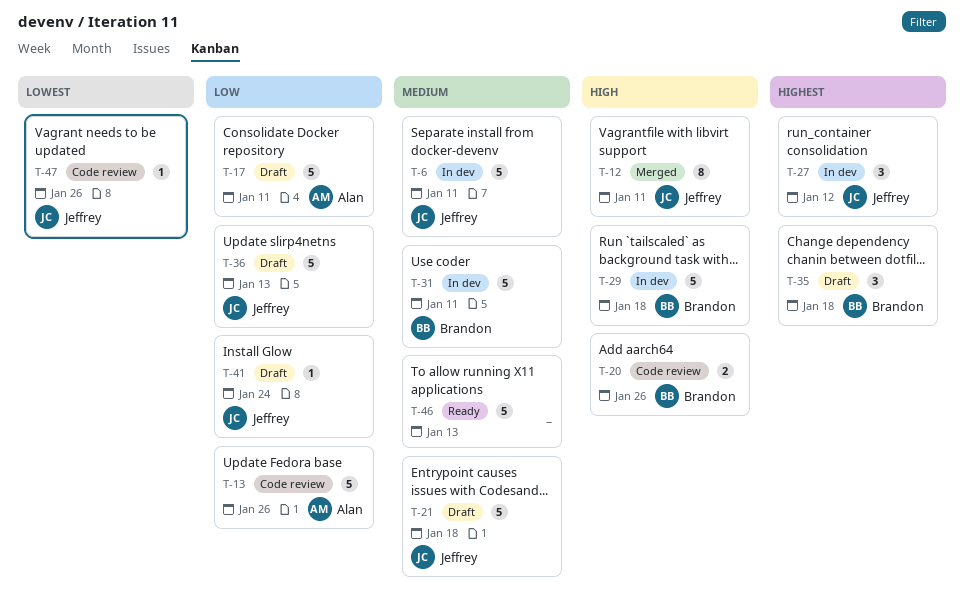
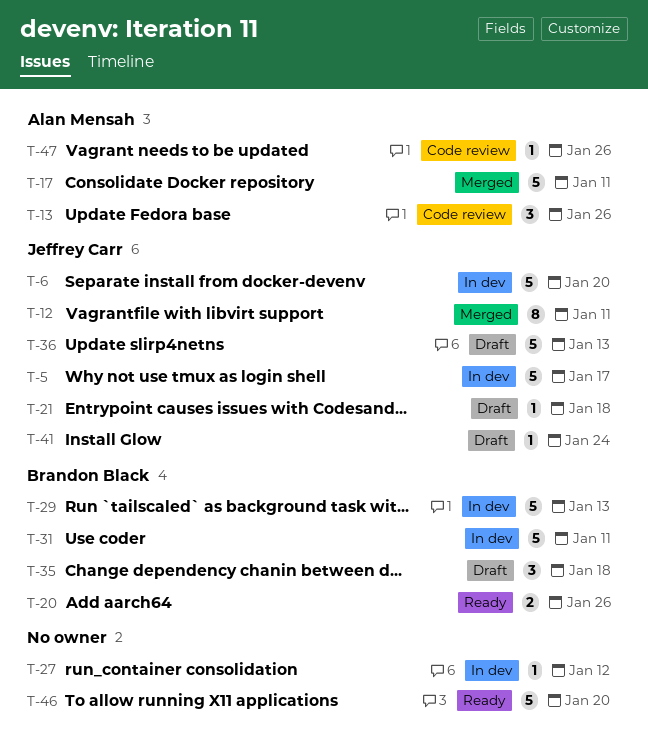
T-5: none -> present
T-6, due: Jan 11 -> Jan 20
T-13, estimate: 5 -> 3
T-17, status: Draft -> Merged
T-20, status: Code review -> Ready
T-21, estimate: 5 -> 1
T-27, owner: Jeffrey Carr -> none
T-27, estimate: 3 -> 1
T-29, due: Jan 18 -> Jan 13
T-46, due: Jan 13 -> Jan 20
T-47, owner: Jeffrey Carr -> Alan Mensah

